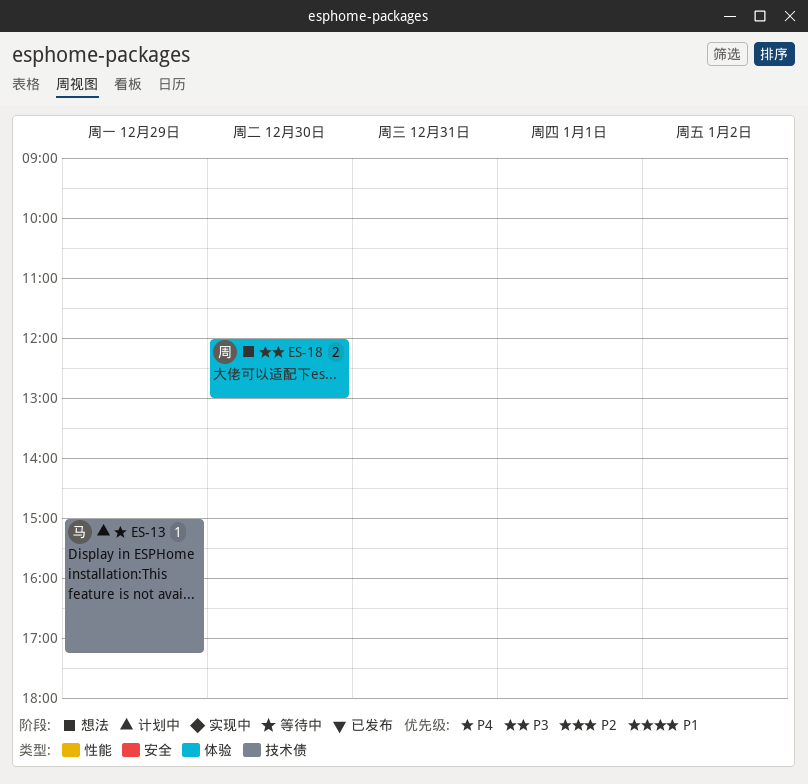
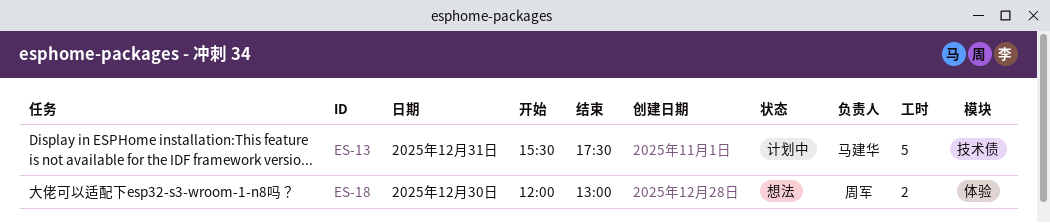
ES-13, estimate: 1 -> 5
ES-13, day: Dec 29 -> Dec 31
ES-13, begins: 15:00 -> 15:30
ES-13, ends: 17:15 -> 17:30

